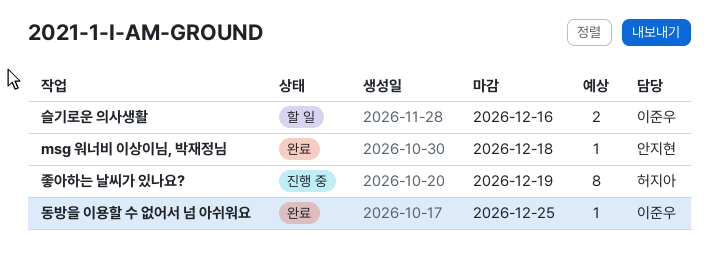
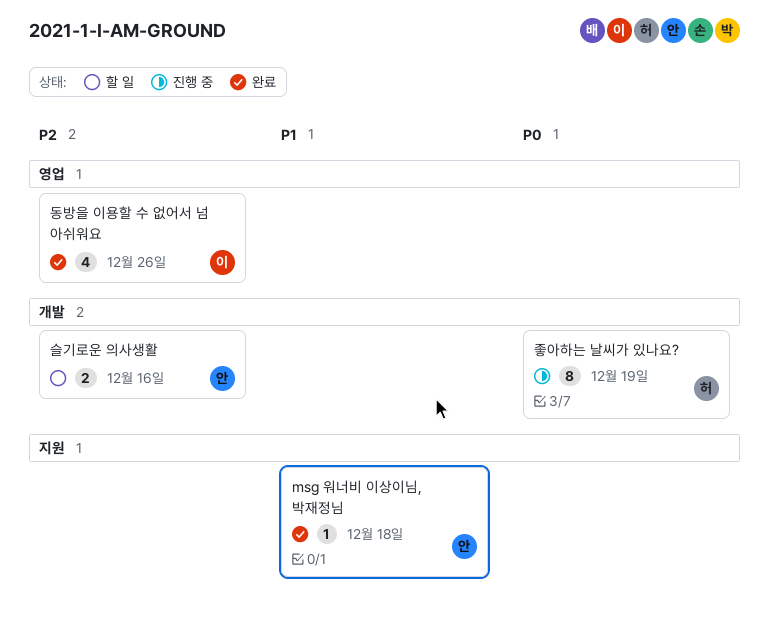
동방을 이용할 수 없어서 넘 아쉬워요, estimate: 1 -> 4
동방을 이용할 수 없어서 넘 아쉬워요, due: Dec 25 -> Dec 26
슬기로운 의사생활, owner: 이준우 -> 안지현

